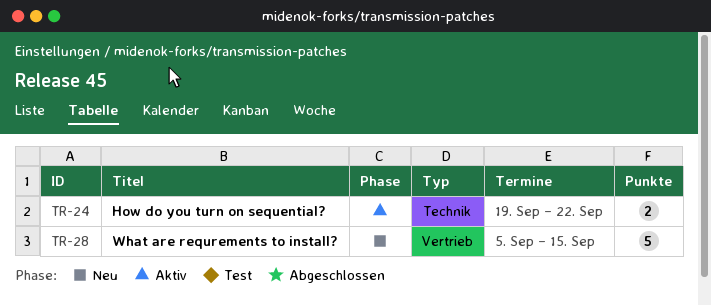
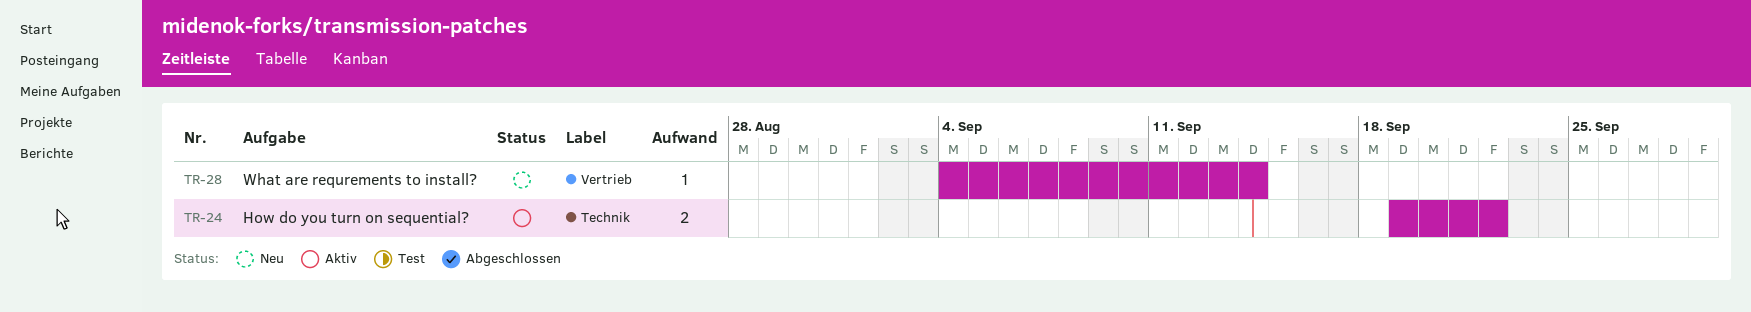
TR-28, estimate: 5 -> 1
TR-28, start: Sep 5 -> Sep 4
TR-28, due: Sep 15 -> Sep 14

